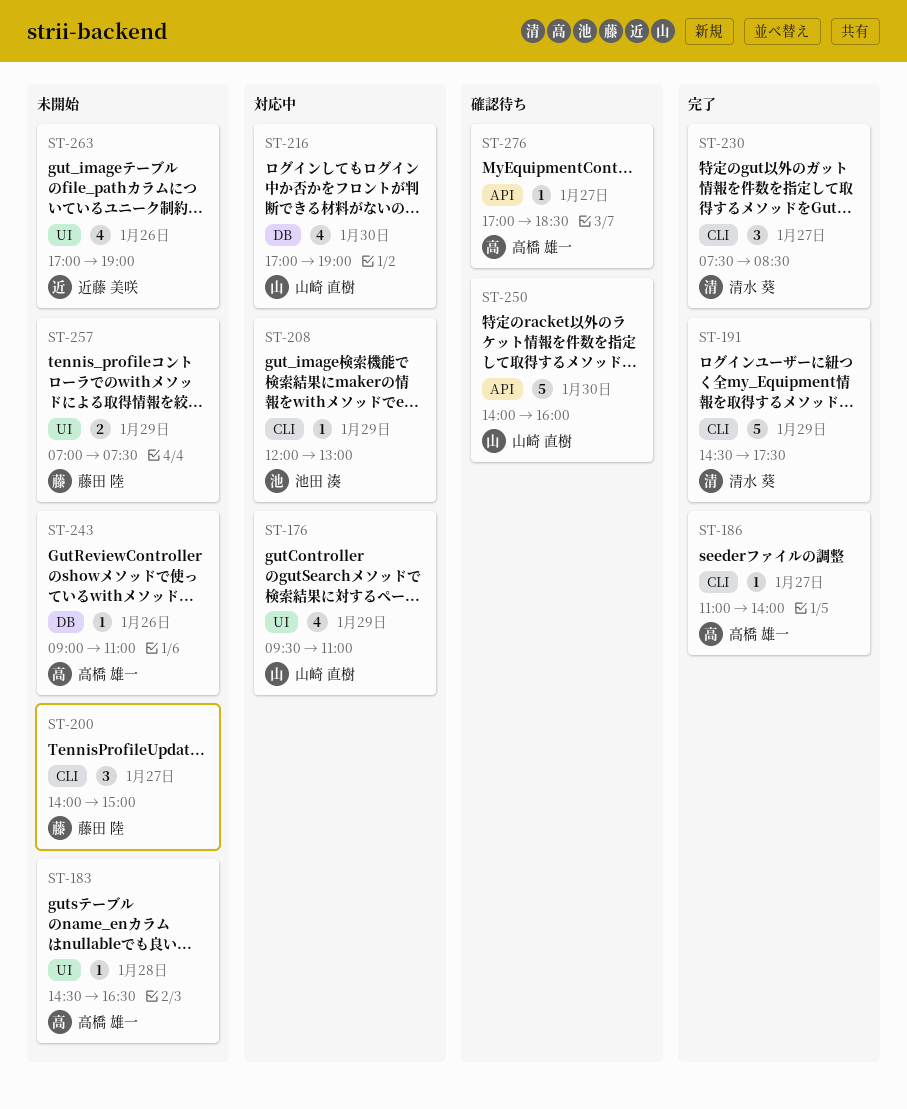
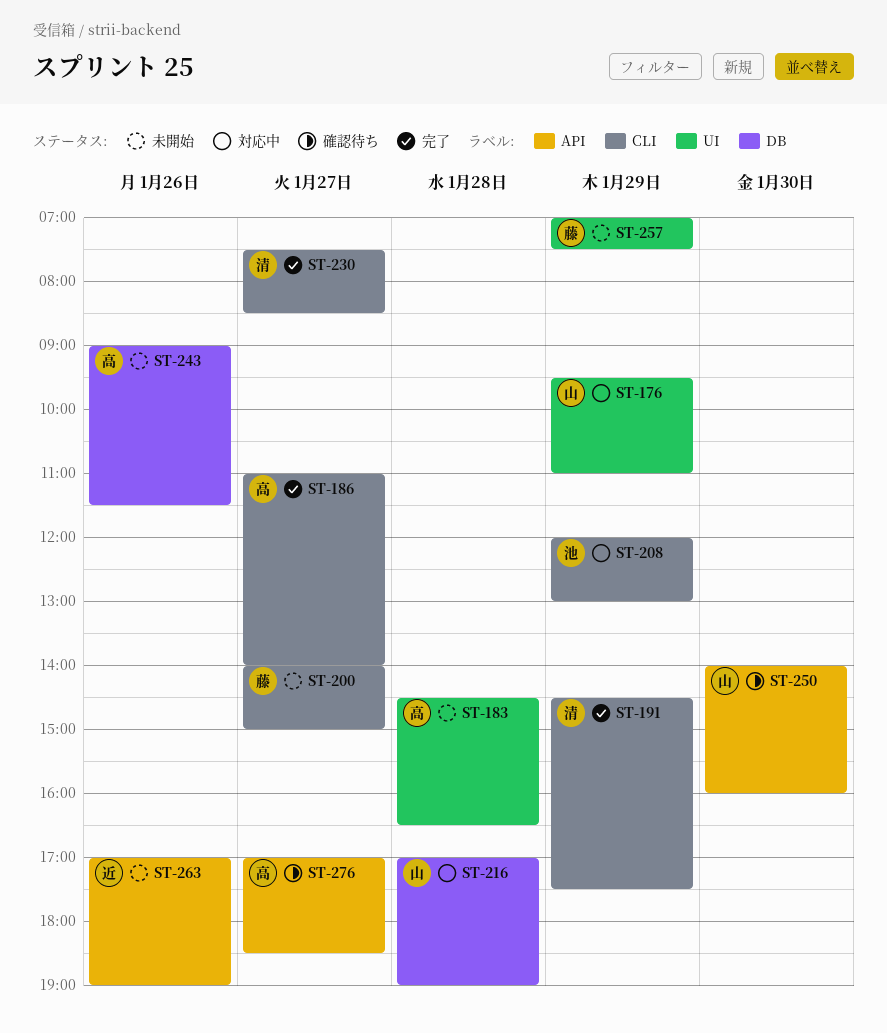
ST-216, day: Jan 30 -> Jan 28
ST-243, ends: 11:00 -> 11:30
ST-263, label: UI -> API

